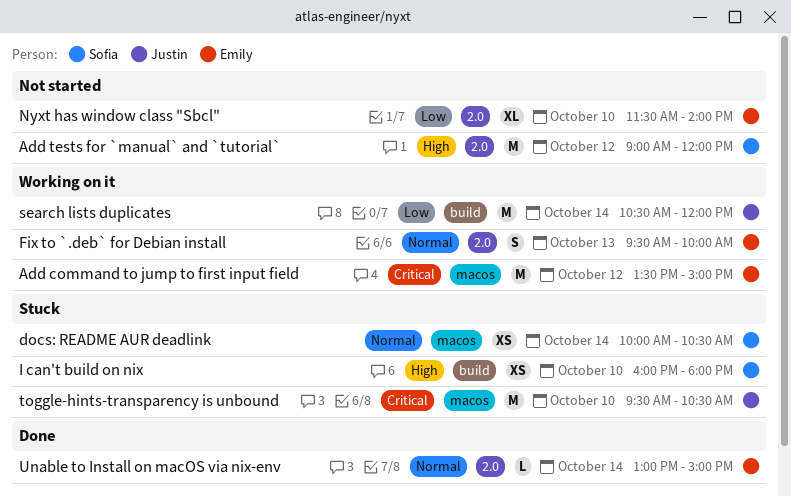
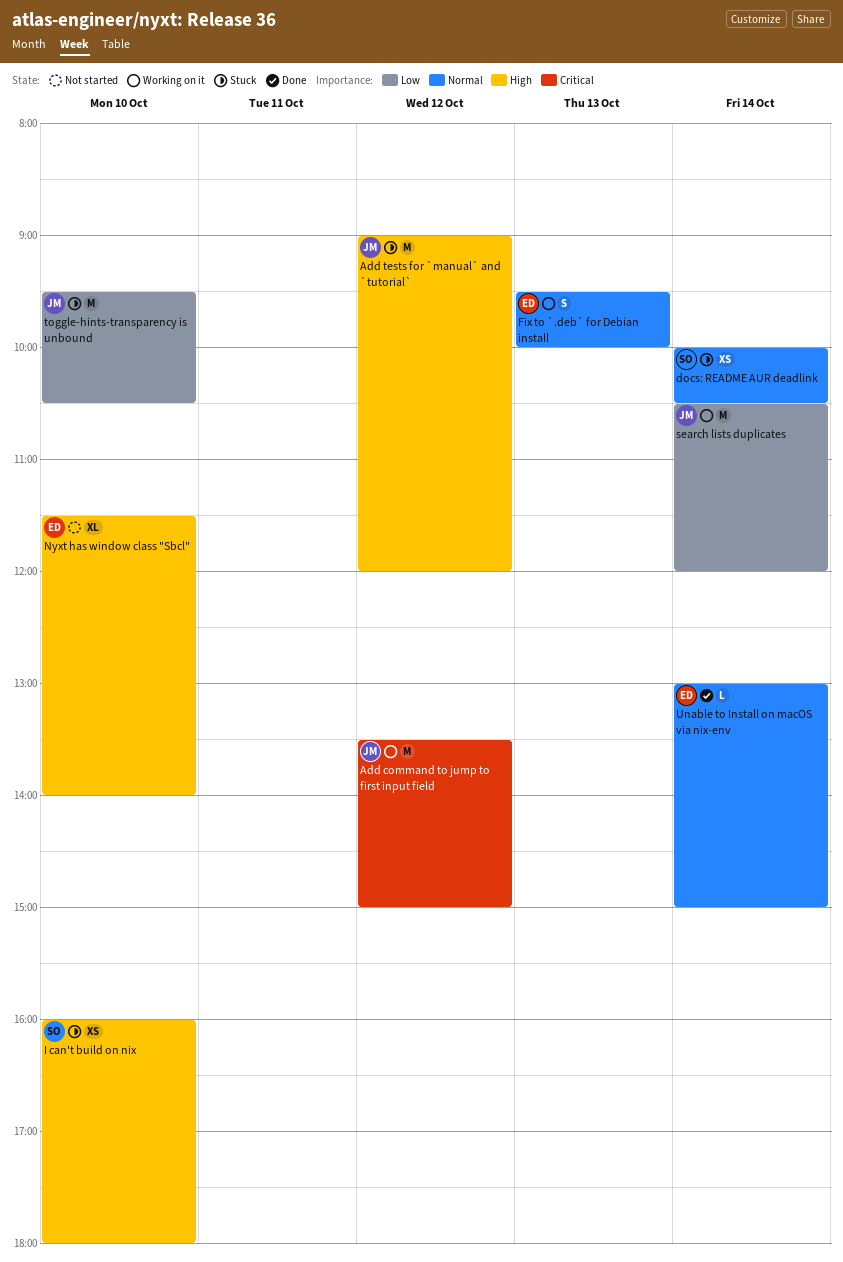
Add command to jump to first input field, owner: Emily -> Justin
Add tests for `manual` and `tutorial`, status: Not started -> Stuck
Add tests for `manual` and `tutorial`, owner: Sofia -> Justin
Nyxt has window class "Sbcl", priority: Low -> High
toggle-hints-transparency is unbound, priority: Critical -> Low

